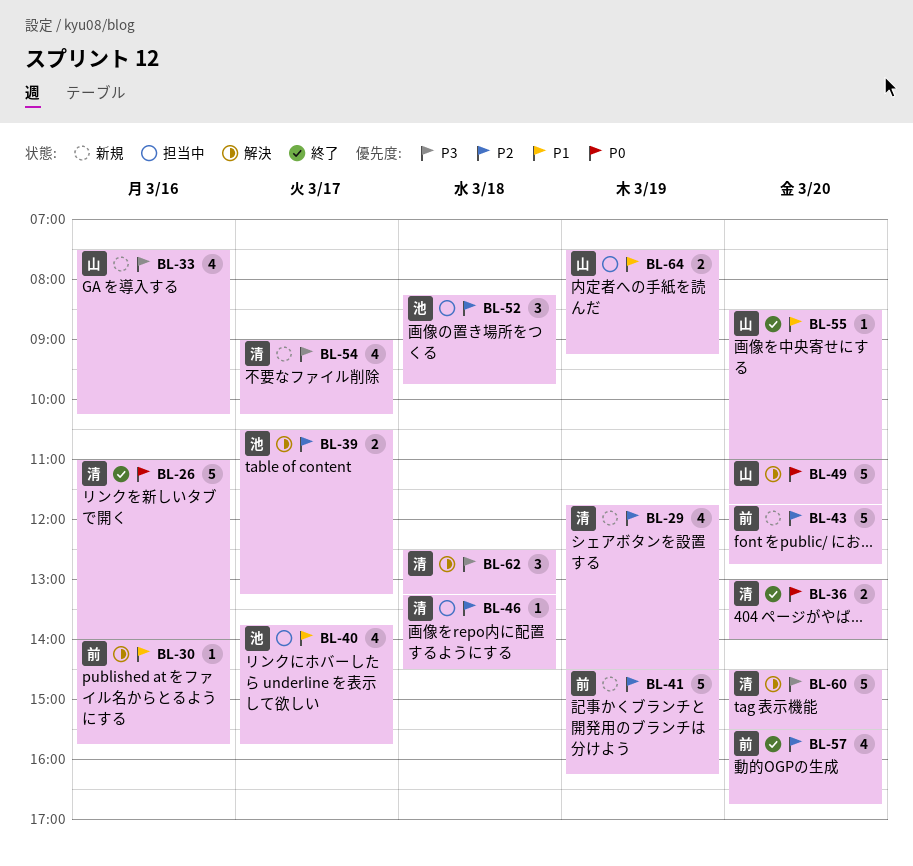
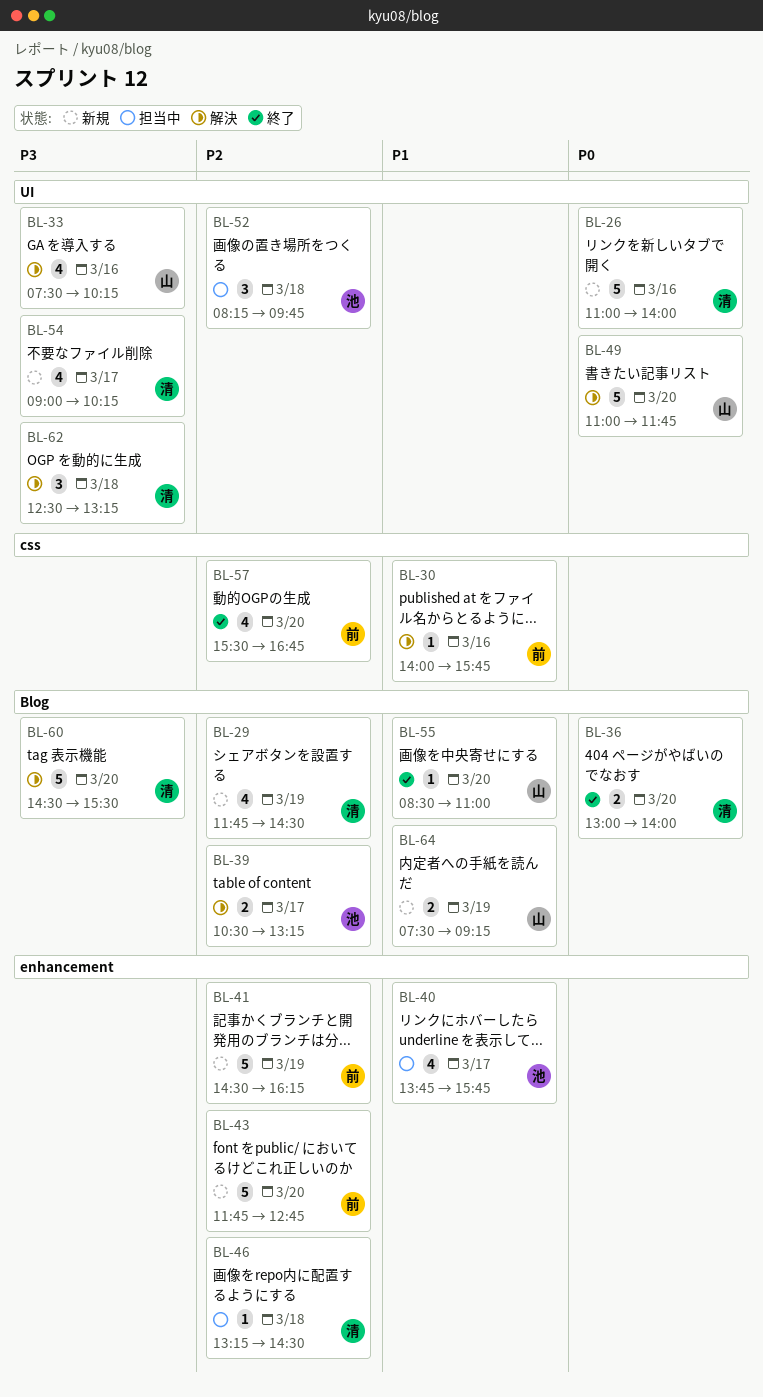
BL-26, status: 終了 -> 新規
BL-33, status: 新規 -> 解決
BL-64, status: 担当中 -> 新規

